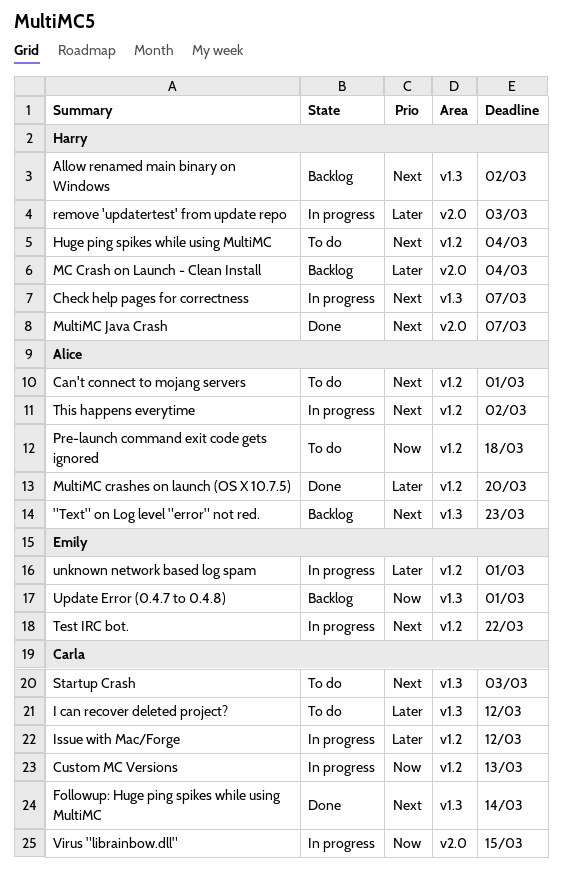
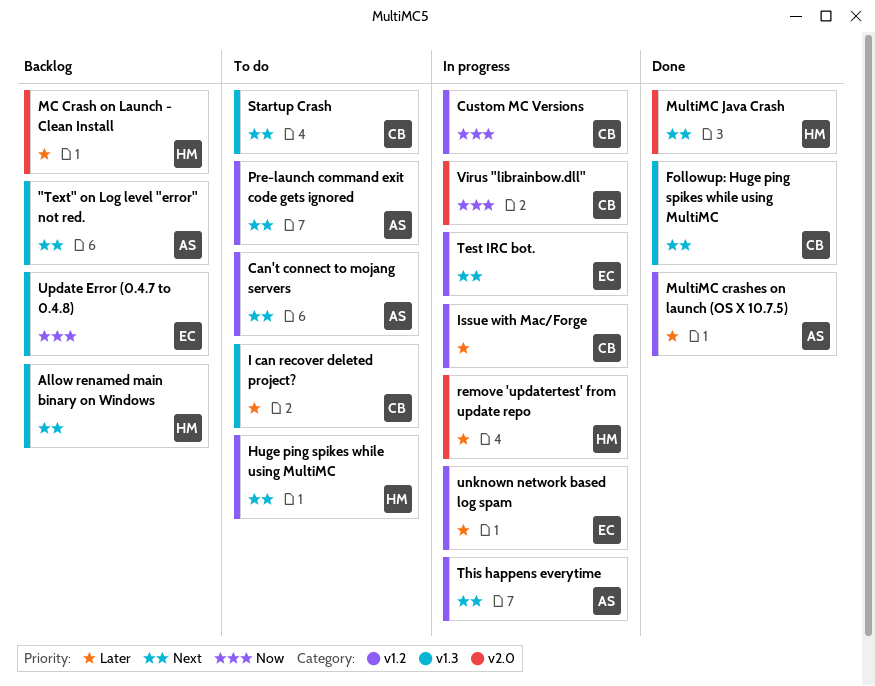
Check help pages for correctness: present -> none
Pre-launch command exit code gets ignored, priority: Now -> Next

